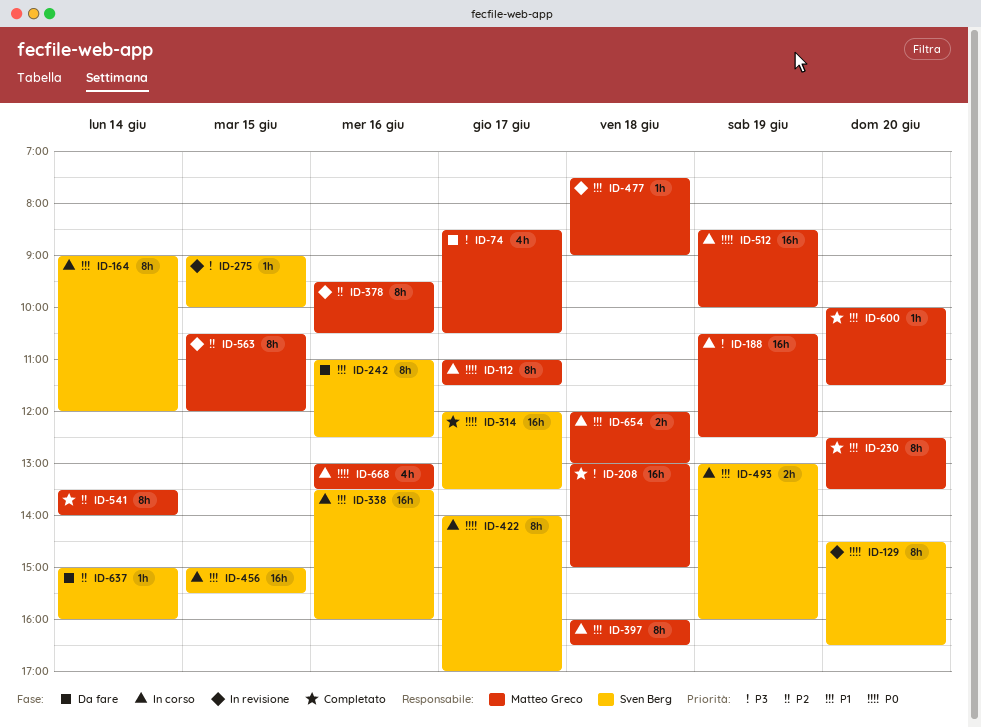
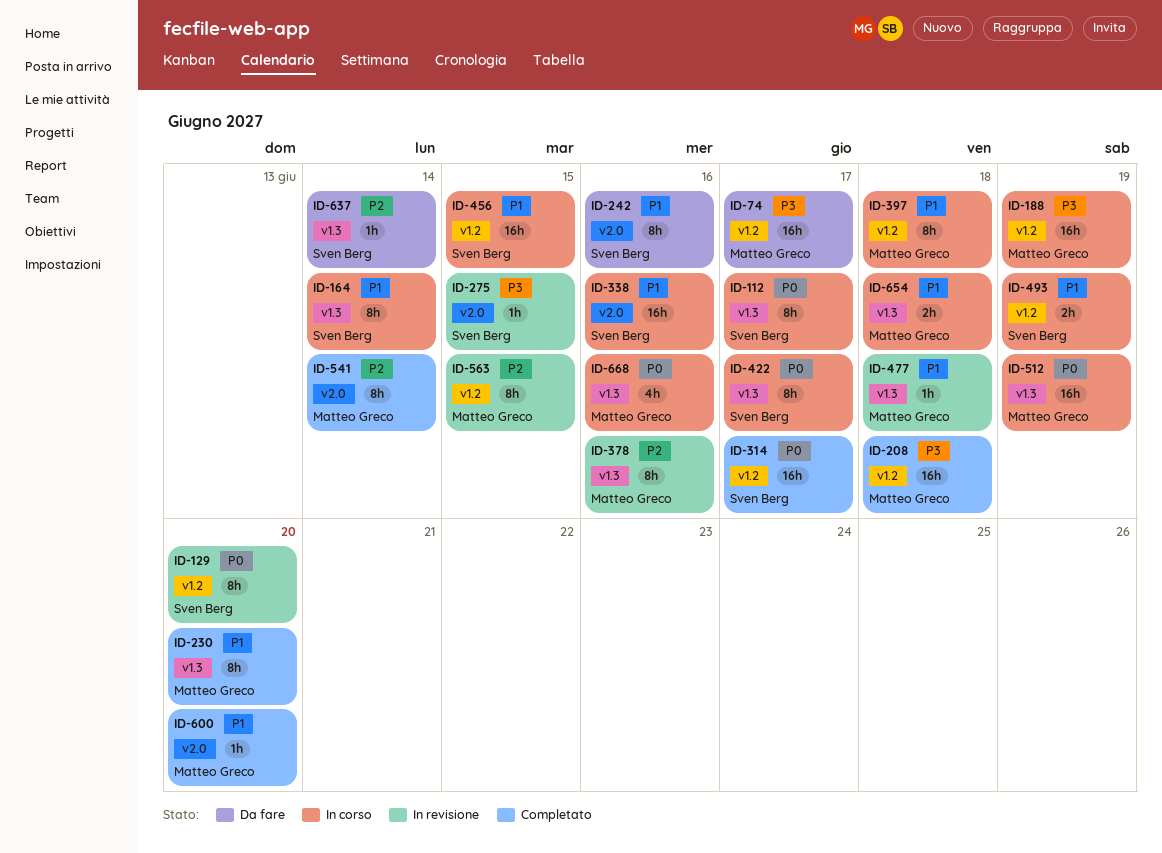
ID-74, estimate: 4h -> 16h
ID-112, owner: Matteo Greco -> Sven Berg

